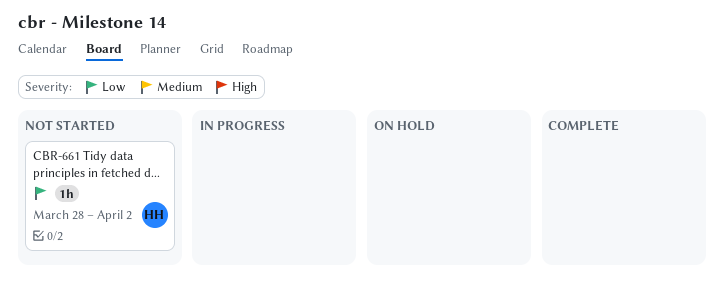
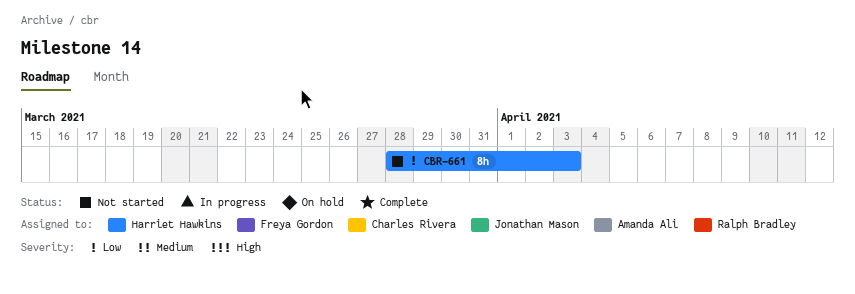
CBR-661, estimate: 1h -> 8h
CBR-661, due: Apr 2 -> Apr 3

